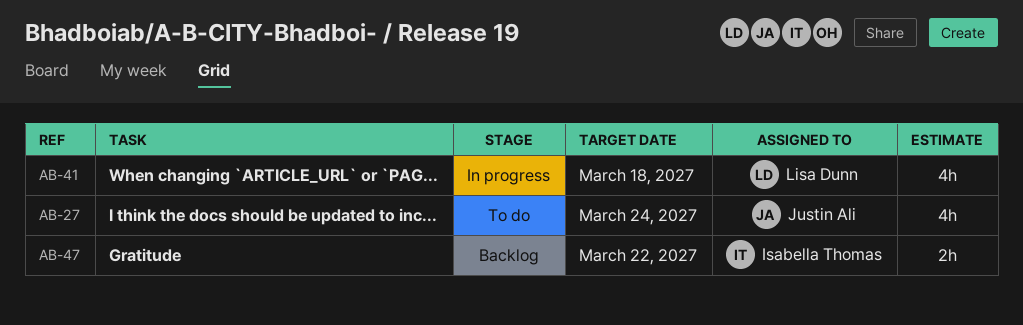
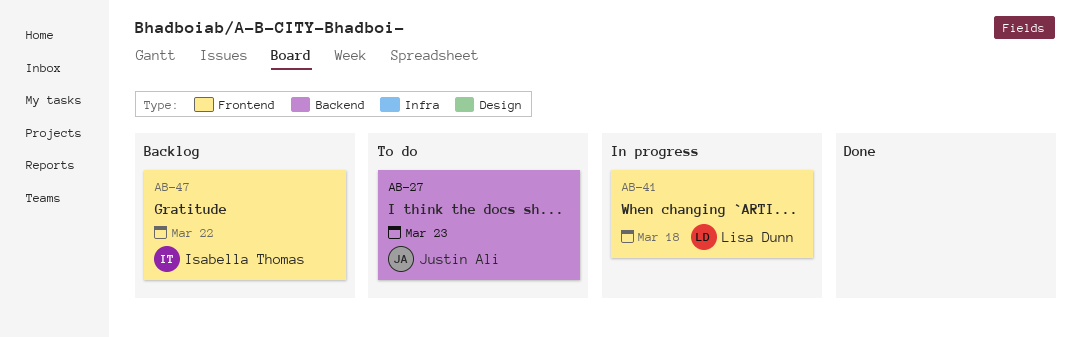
AB-27, due: Mar 24 -> Mar 23

